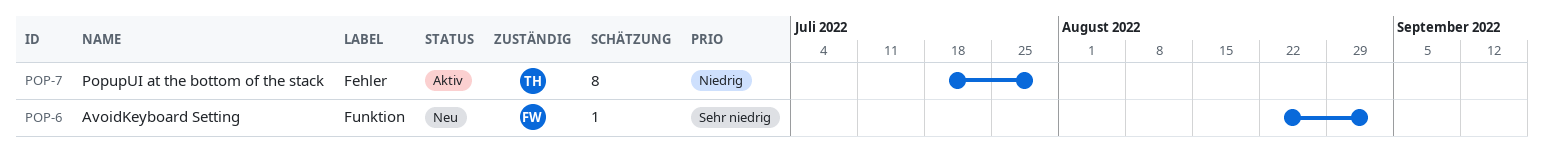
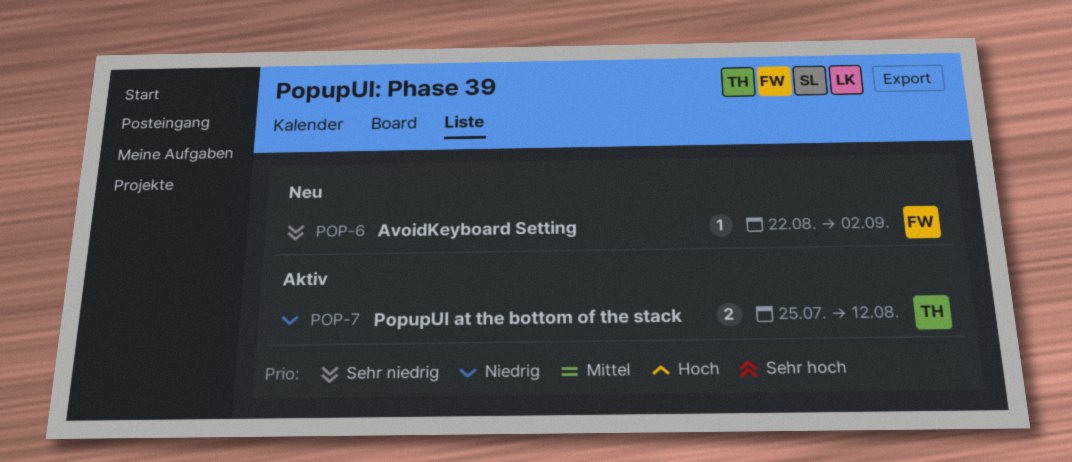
POP-7, estimate: 8 -> 2
POP-7, start: Jul 18 -> Jul 25
POP-7, due: Jul 29 -> Aug 12

